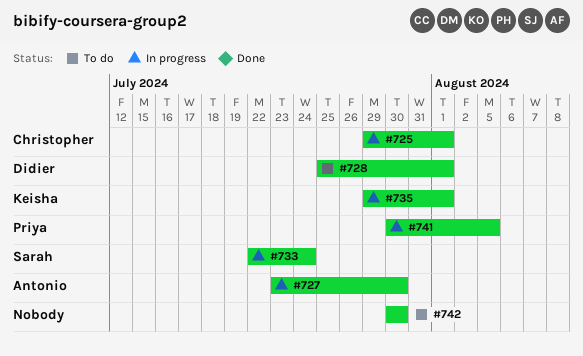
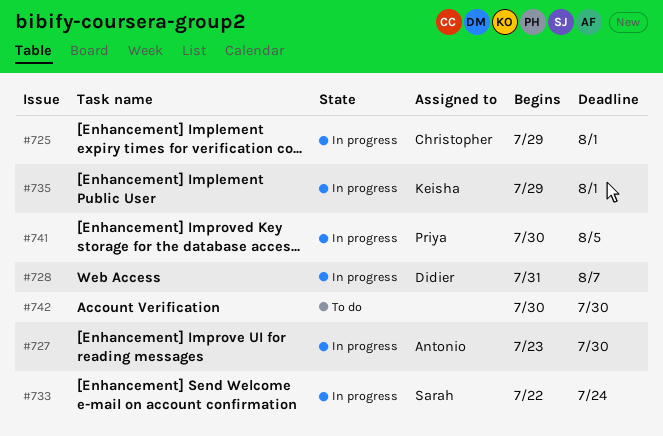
#728, status: To do -> In progress
#728, start: Jul 25 -> Jul 31
#728, due: Aug 1 -> Aug 7

